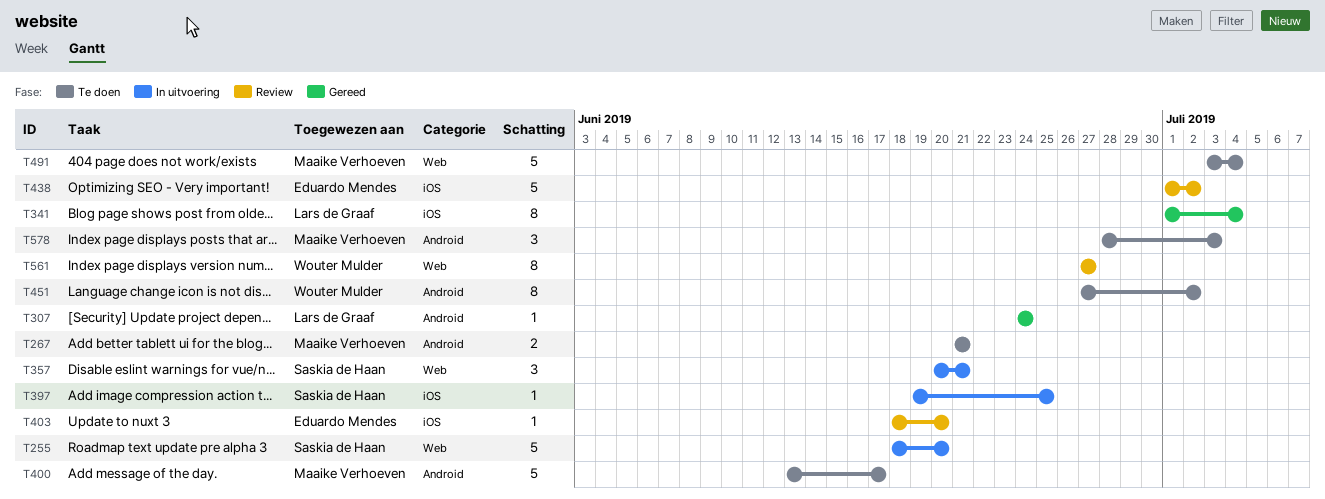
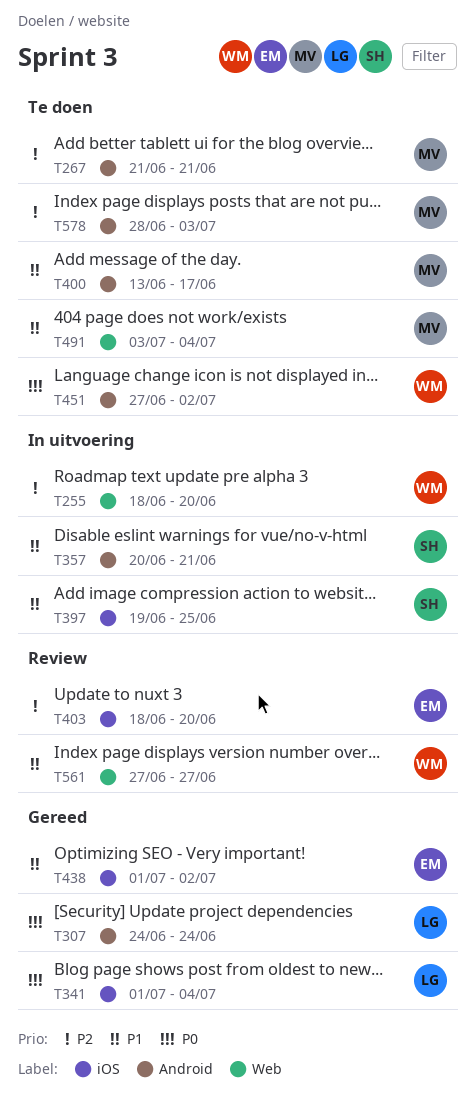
T255, owner: Saskia de Haan -> Wouter Mulder
T357, label: Web -> Android
T438, status: Review -> Gereed

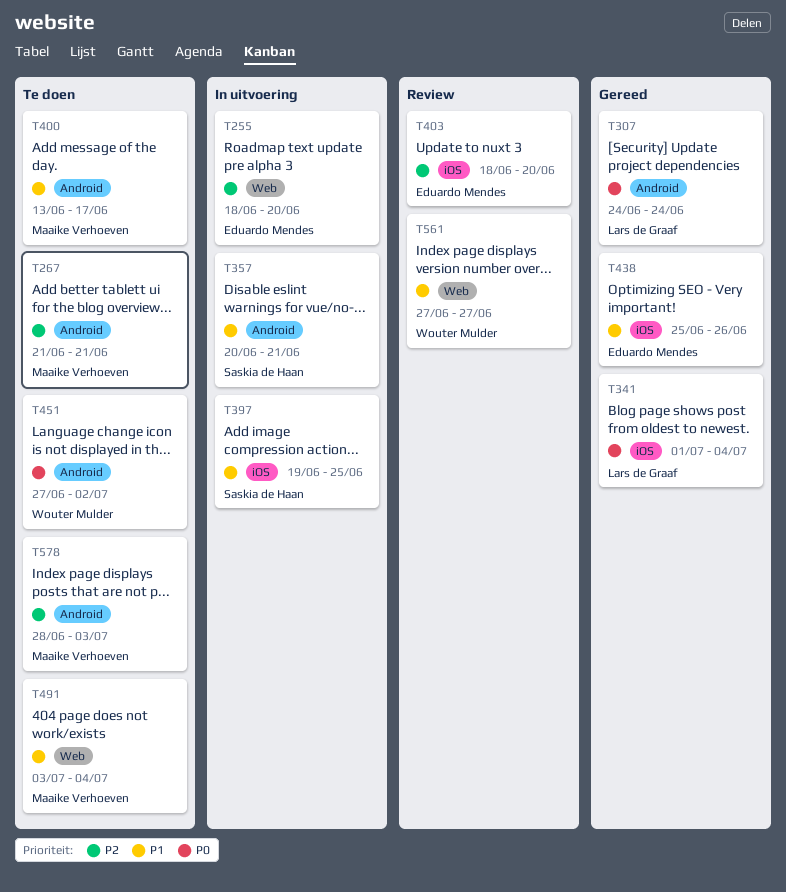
T255, owner: Wouter Mulder -> Eduardo Mendes
T438, start: Jul 1 -> Jun 25
T438, due: Jul 2 -> Jun 26

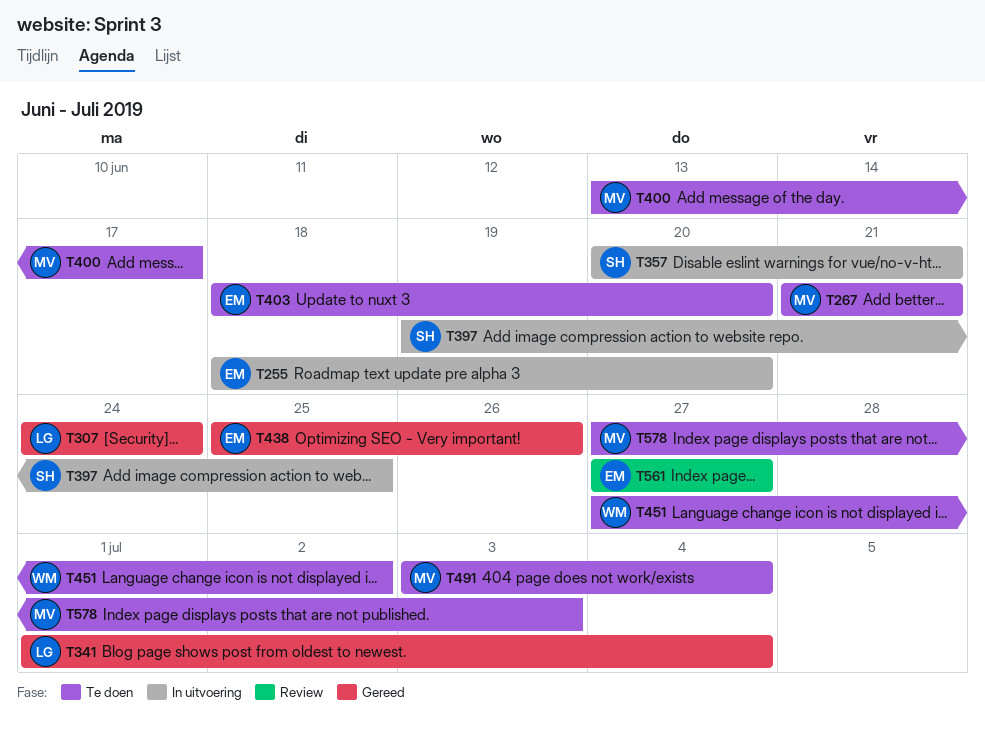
T403, status: Review -> Te doen
T561, owner: Wouter Mulder -> Eduardo Mendes
T578, start: Jun 28 -> Jun 27

